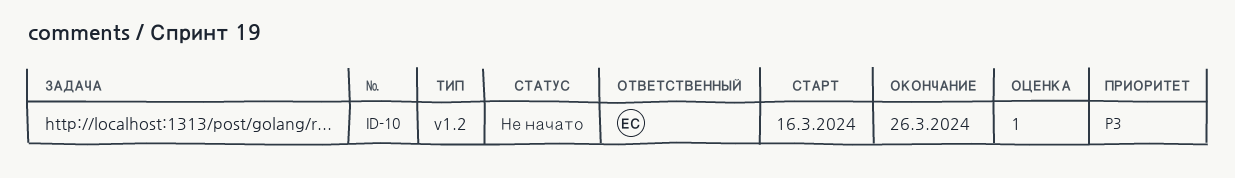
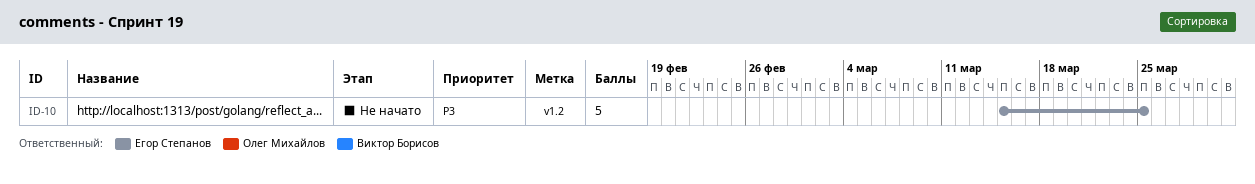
ID-10, estimate: 1 -> 5
ID-10, start: Mar 16 -> Mar 15
ID-10, due: Mar 26 -> Mar 25

